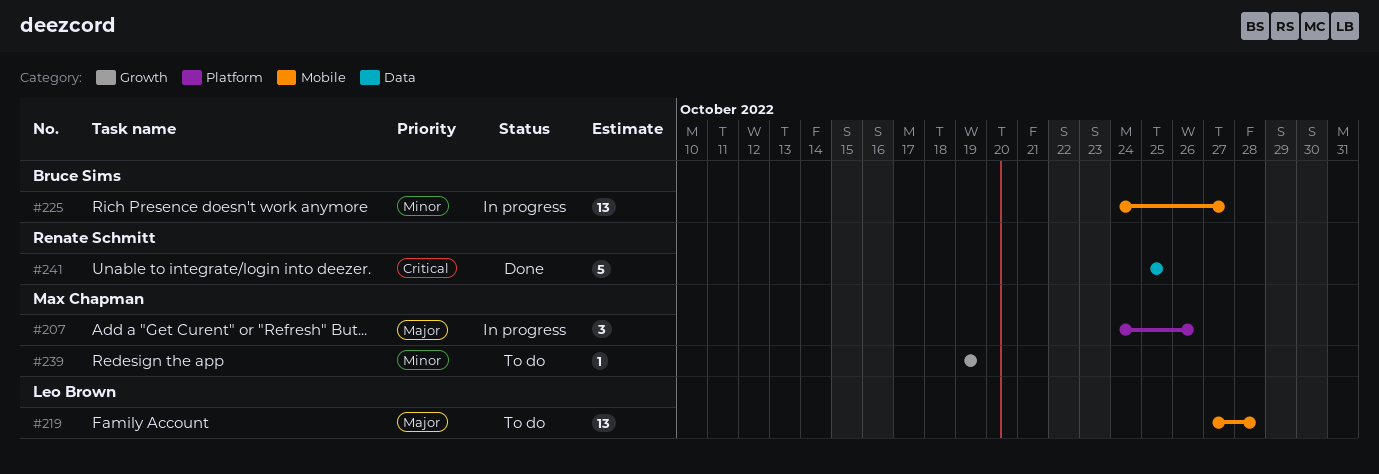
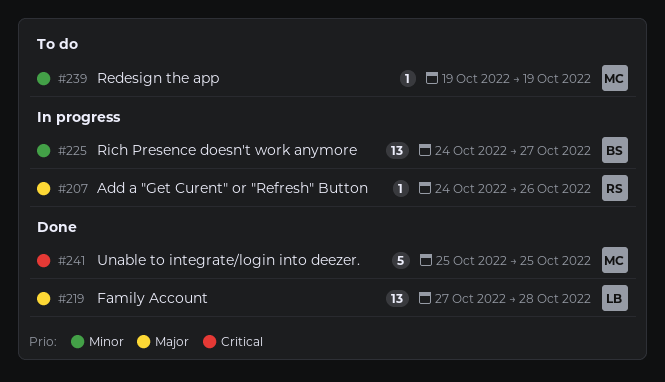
#207, owner: Max Chapman -> Renate Schmitt
#207, estimate: 3 -> 1
#219, status: To do -> Done
#241, owner: Renate Schmitt -> Max Chapman

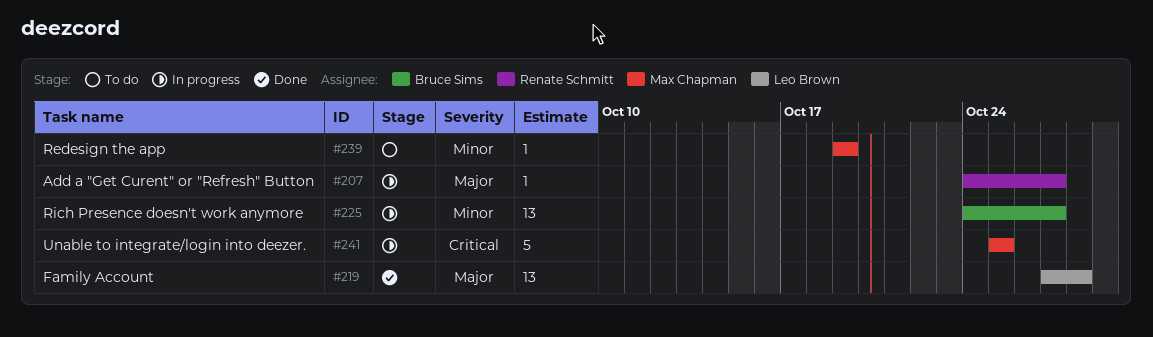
#207, due: Oct 26 -> Oct 27
#241, status: Done -> In progress

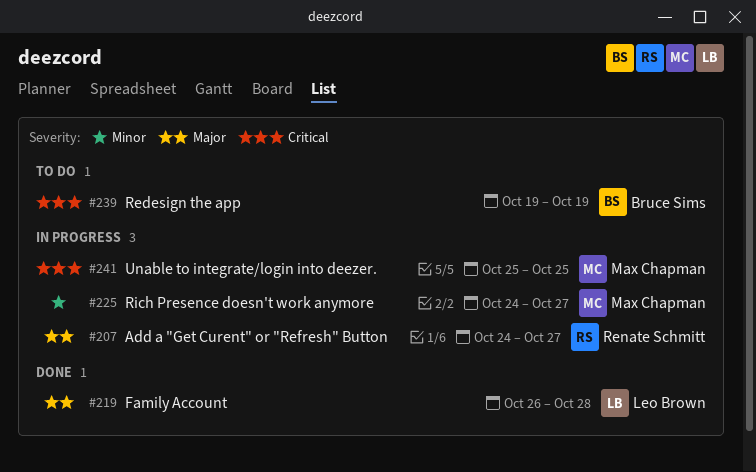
#219, start: Oct 27 -> Oct 26
#225, owner: Bruce Sims -> Max Chapman
#239, owner: Max Chapman -> Bruce Sims
#239, priority: Minor -> Critical

